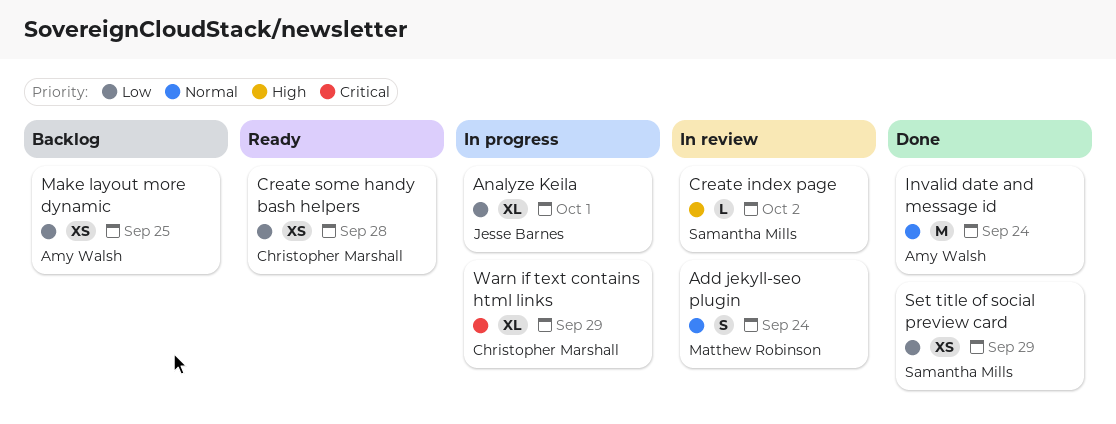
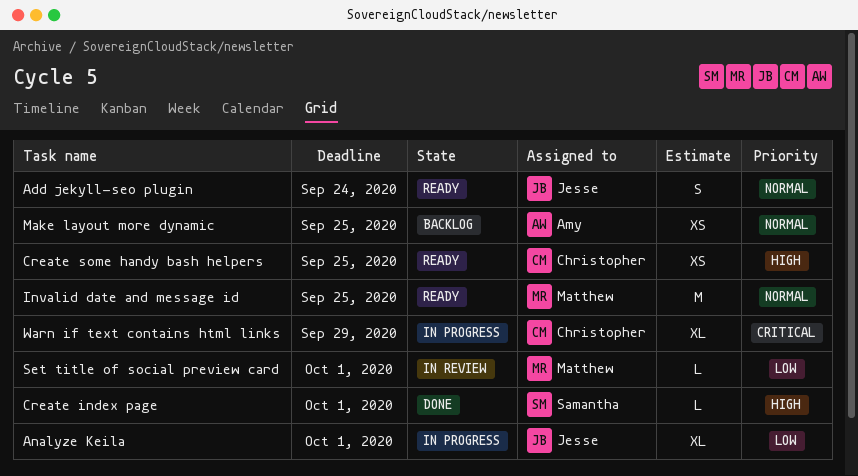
Add jekyll-seo plugin, status: In review -> Ready
Add jekyll-seo plugin, owner: Matthew Robinson -> Jesse Barnes
Create index page, status: In review -> Done
Create index page, due: Oct 2 -> Oct 1
Create some handy bash helpers, priority: Low -> High
Create some handy bash helpers, due: Sep 28 -> Sep 25
Invalid date and message id, status: Done -> Ready
Invalid date and message id, owner: Amy Walsh -> Matthew Robinson
Invalid date and message id, due: Sep 24 -> Sep 25
Make layout more dynamic, priority: Low -> Normal
Set title of social preview card, status: Done -> In review
Set title of social preview card, owner: Samantha Mills -> Matthew Robinson
Set title of social preview card, estimate: XS -> L
Set title of social preview card, due: Sep 29 -> Oct 1

